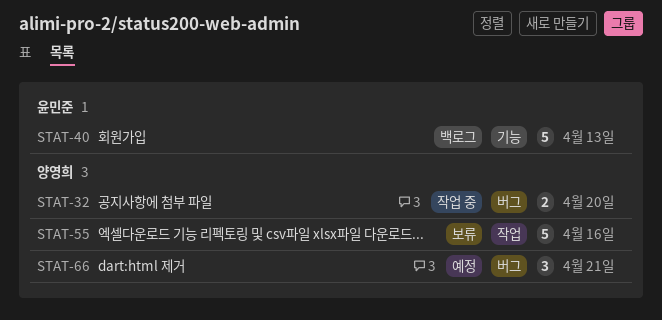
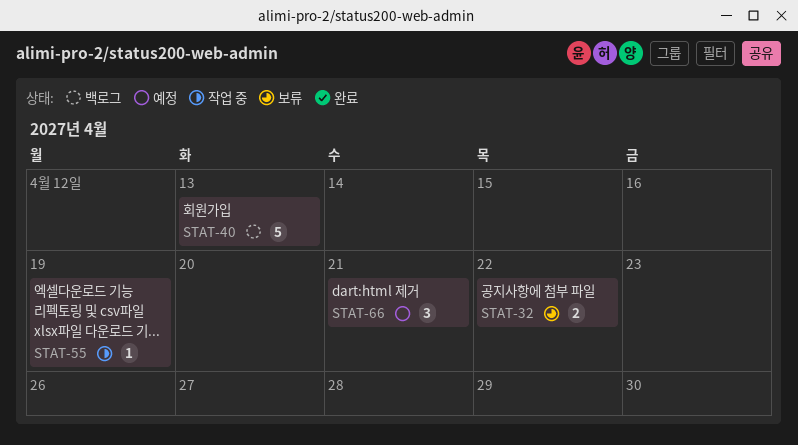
STAT-32, status: 작업 중 -> 보류
STAT-32, due: Apr 20 -> Apr 22
STAT-55, status: 보류 -> 작업 중
STAT-55, estimate: 5 -> 1
STAT-55, due: Apr 16 -> Apr 19

